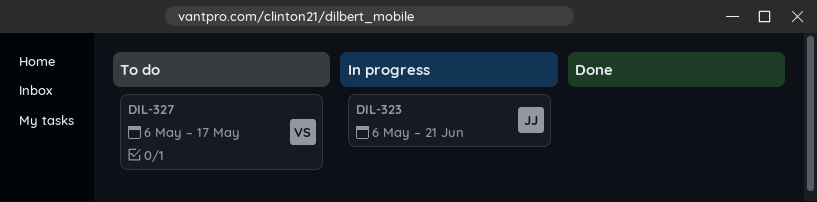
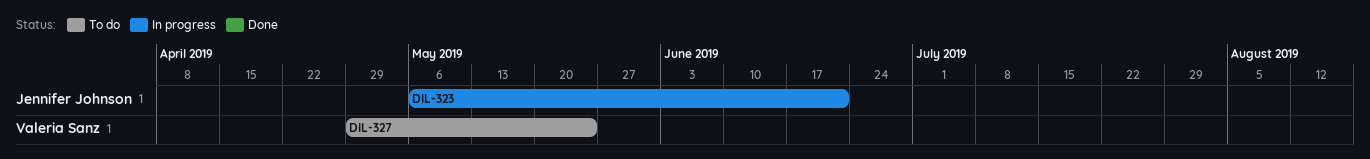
DIL-327, start: May 6 -> Apr 29
DIL-327, due: May 17 -> May 24

